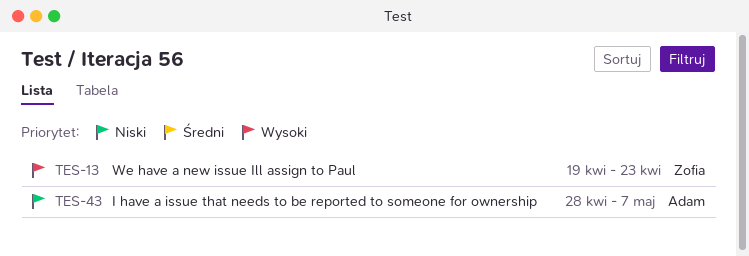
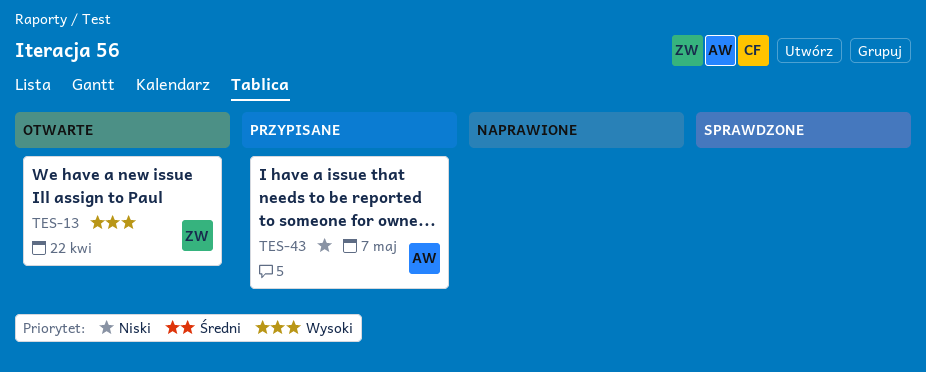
TES-13, due: Apr 23 -> Apr 22

